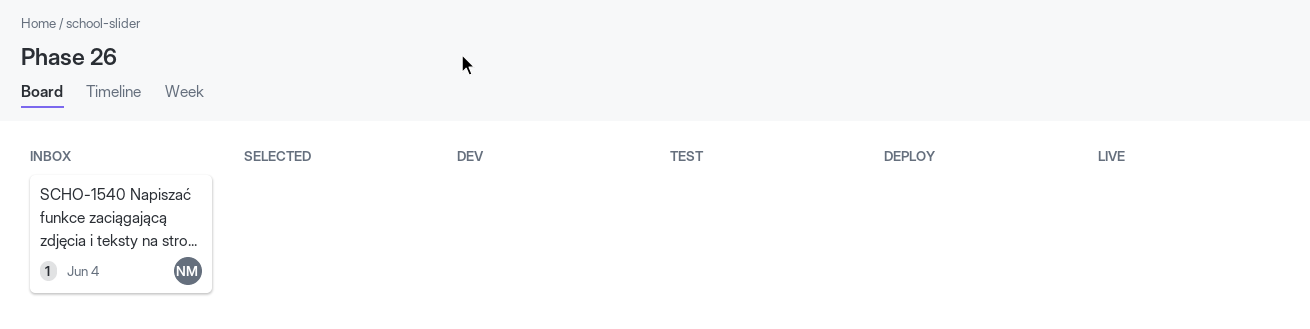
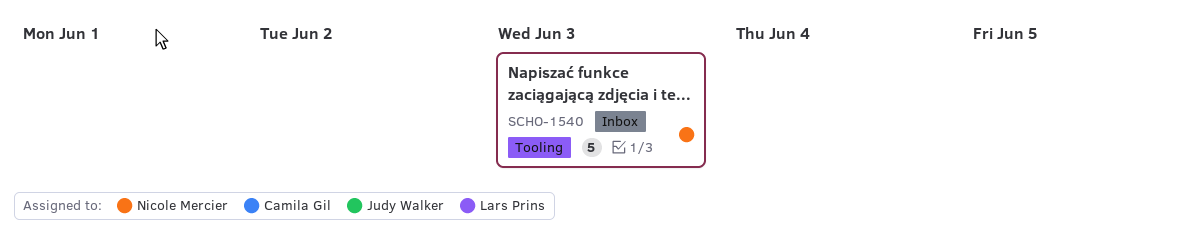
SCHO-1540, estimate: 1 -> 5
SCHO-1540, due: Jun 4 -> Jun 3

